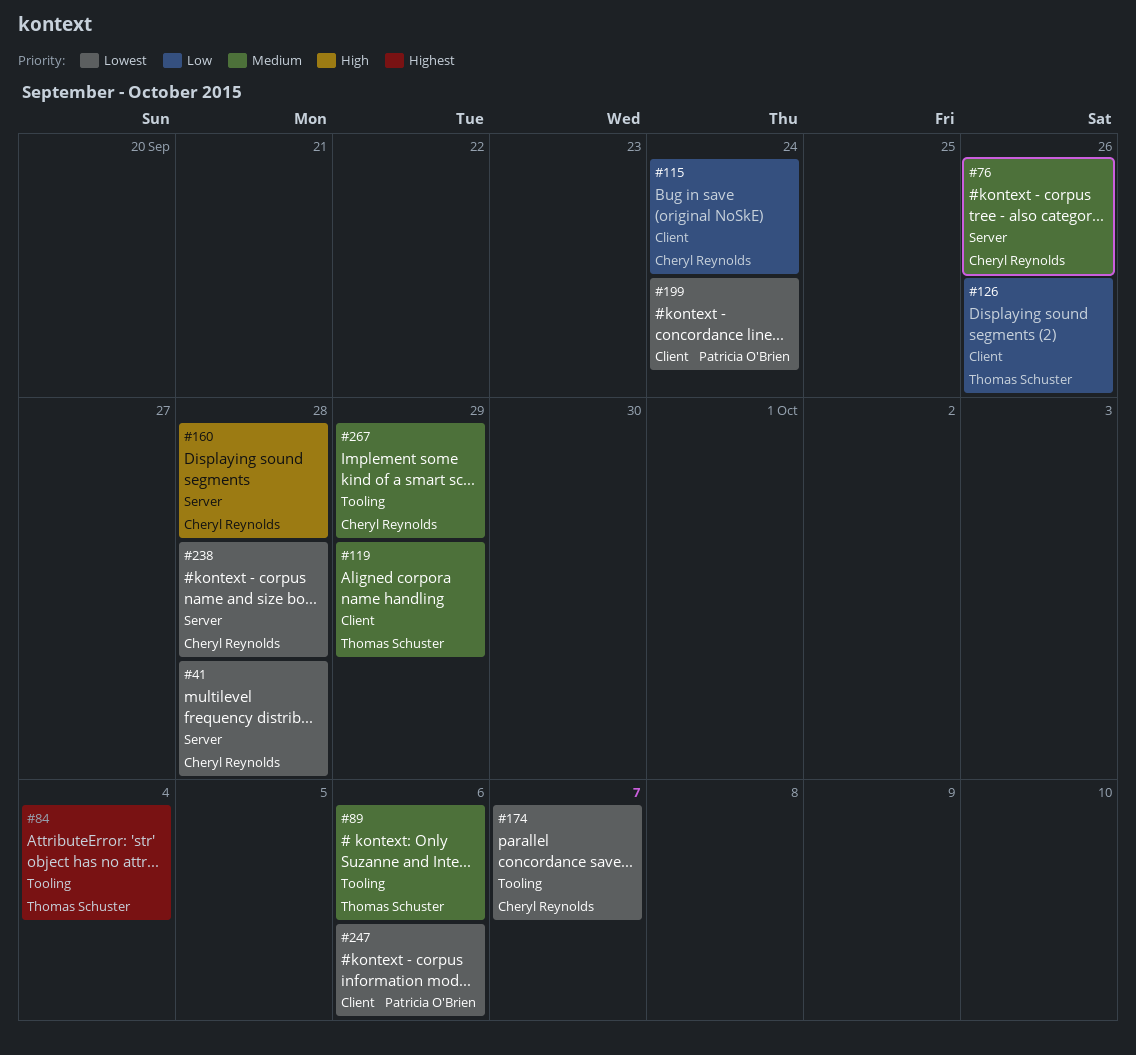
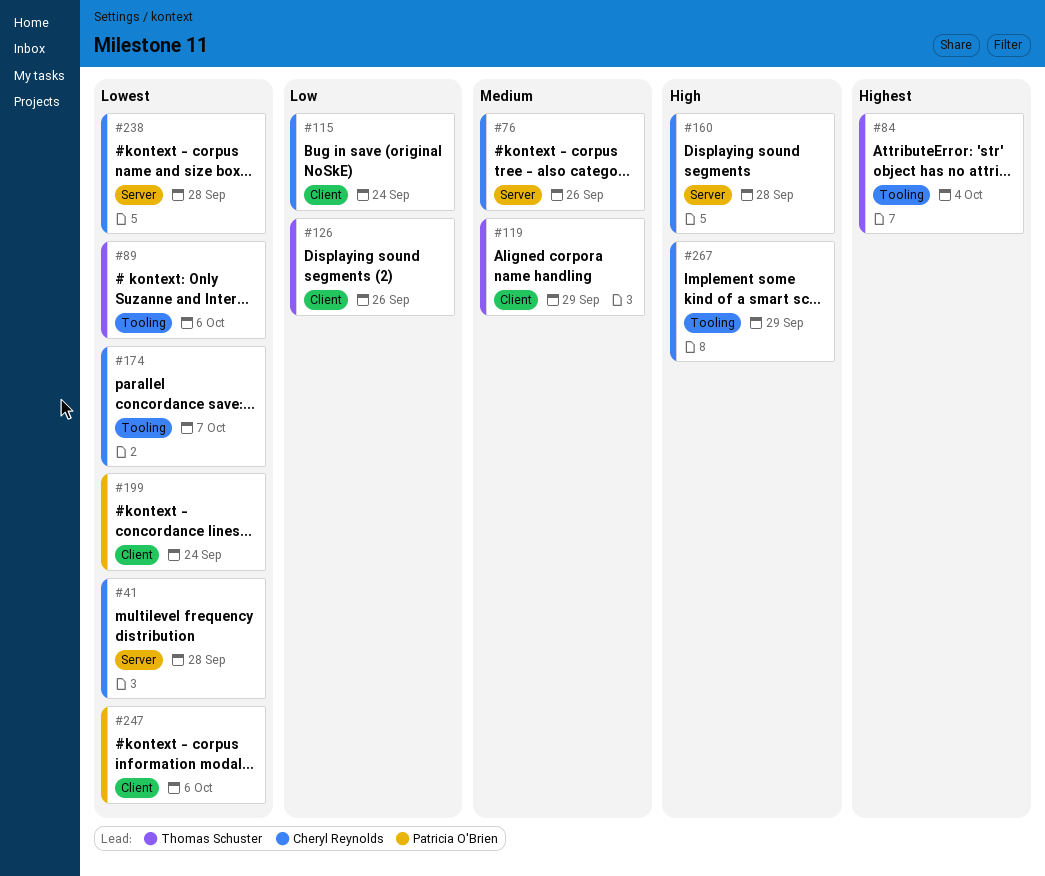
#89, priority: Medium -> Lowest
#267, priority: Medium -> High

